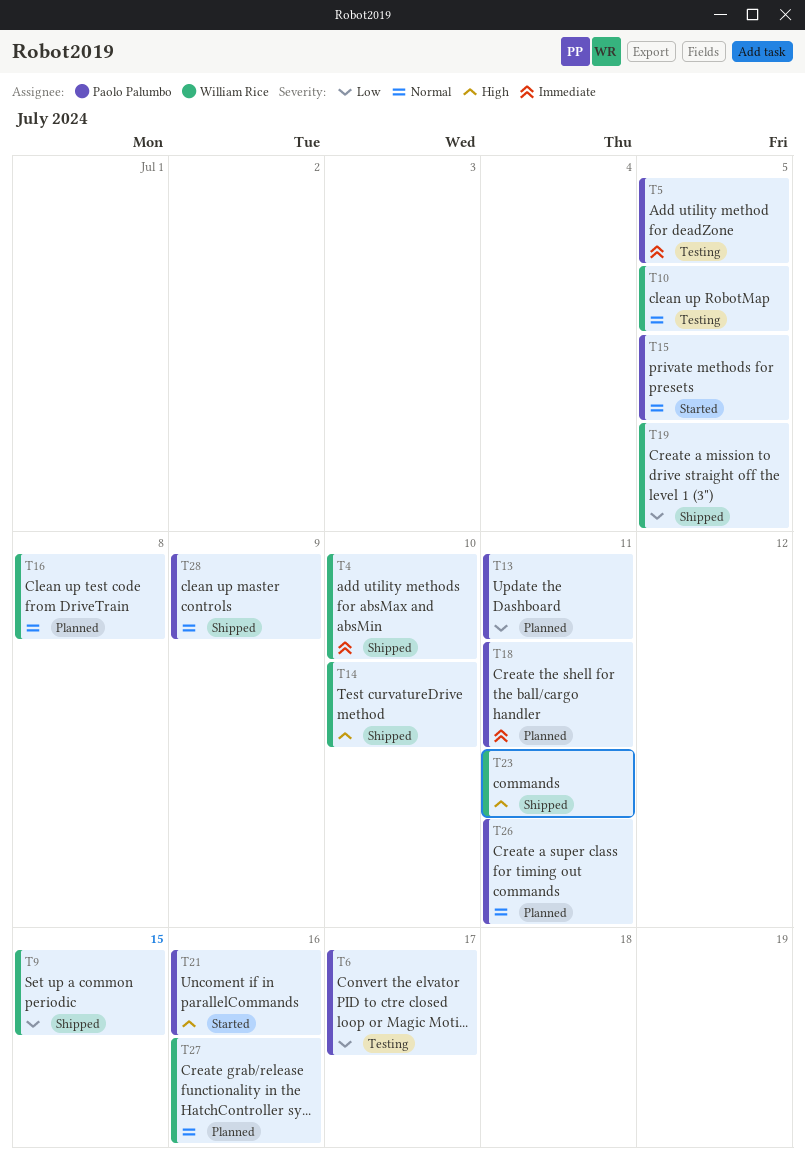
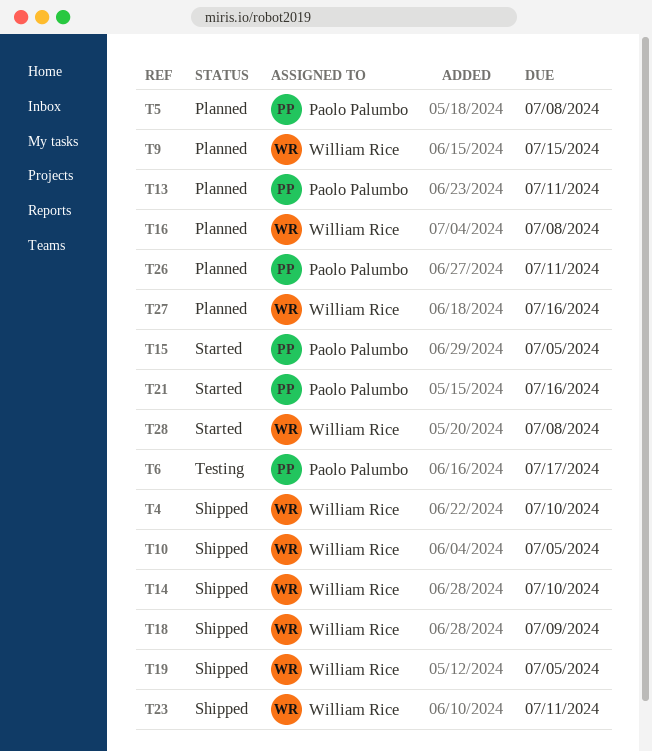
T5, status: Testing -> Planned
T5, due: Jul 5 -> Jul 8
T9, status: Shipped -> Planned
T10, status: Testing -> Shipped
T18, status: Planned -> Shipped
T18, owner: Paolo Palumbo -> William Rice
T18, due: Jul 11 -> Jul 9
T28, status: Shipped -> Started
T28, owner: Paolo Palumbo -> William Rice
T28, due: Jul 9 -> Jul 8

